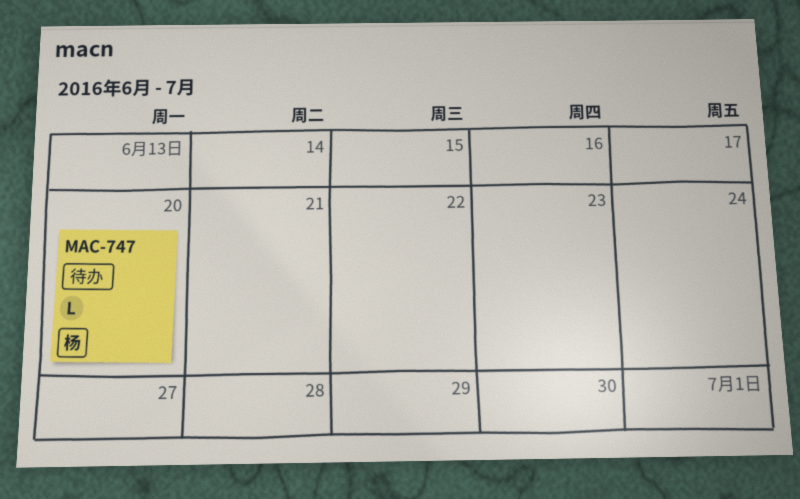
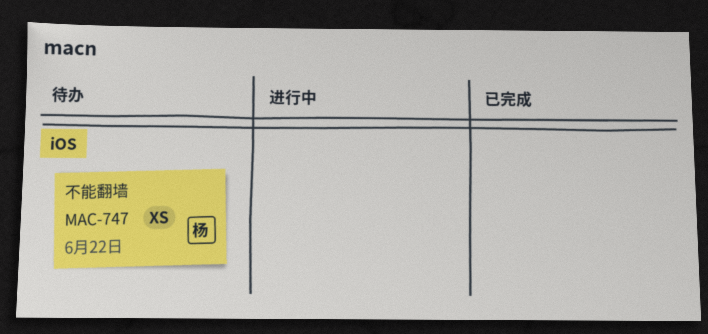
MAC-747, estimate: L -> XS
MAC-747, due: Jun 20 -> Jun 22

